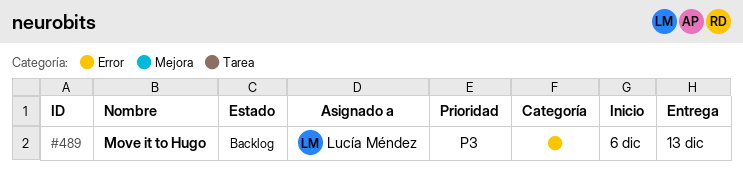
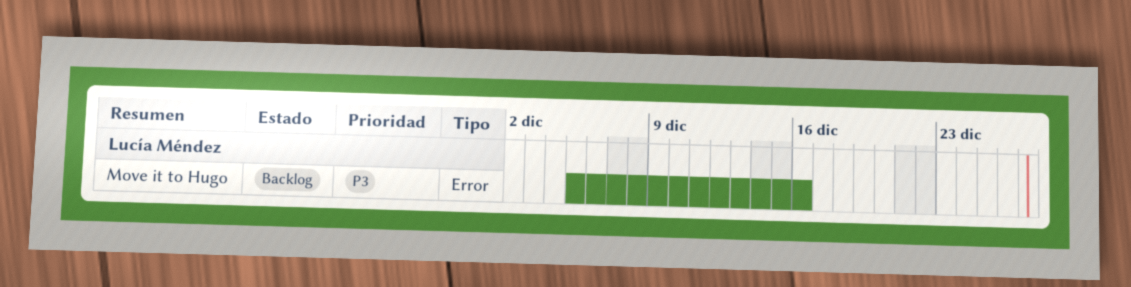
Move it to Hugo, start: Dec 6 -> Dec 5
Move it to Hugo, due: Dec 13 -> Dec 16

